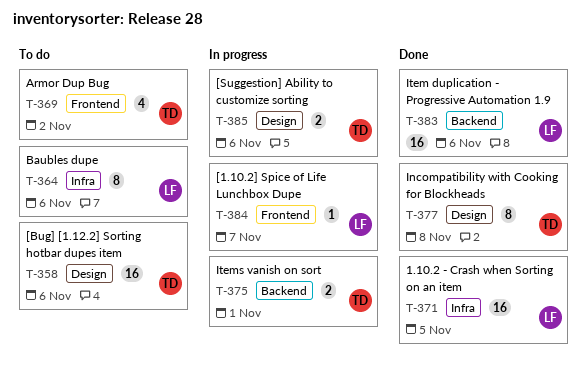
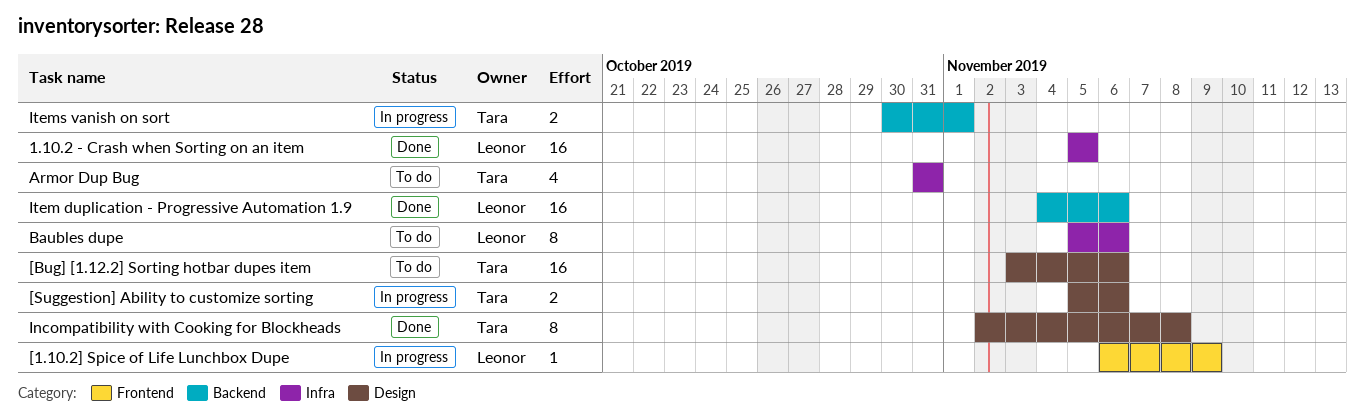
[1.10.2] Spice of Life Lunchbox Dupe, due: Nov 7 -> Nov 9
Armor Dup Bug, label: Frontend -> Infra
Armor Dup Bug, due: Nov 2 -> Oct 31

